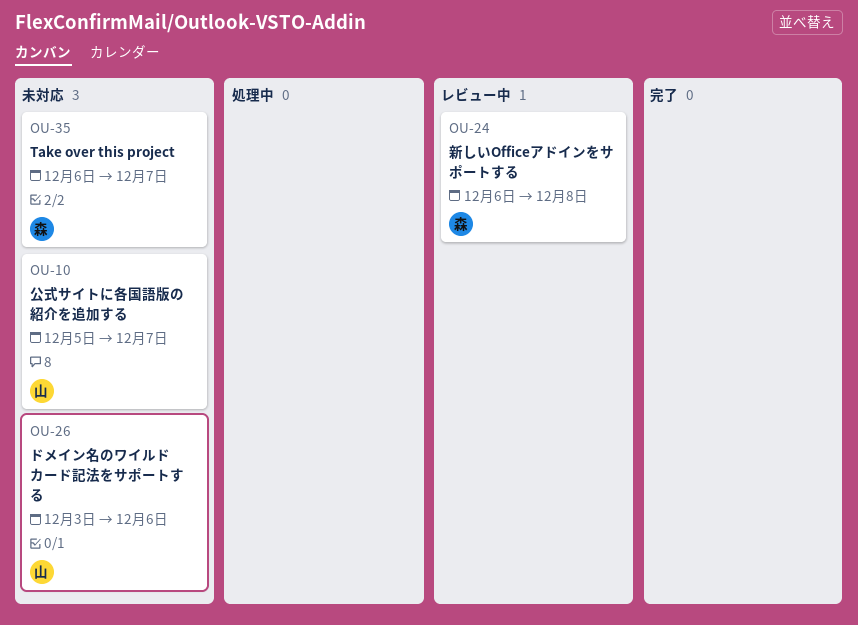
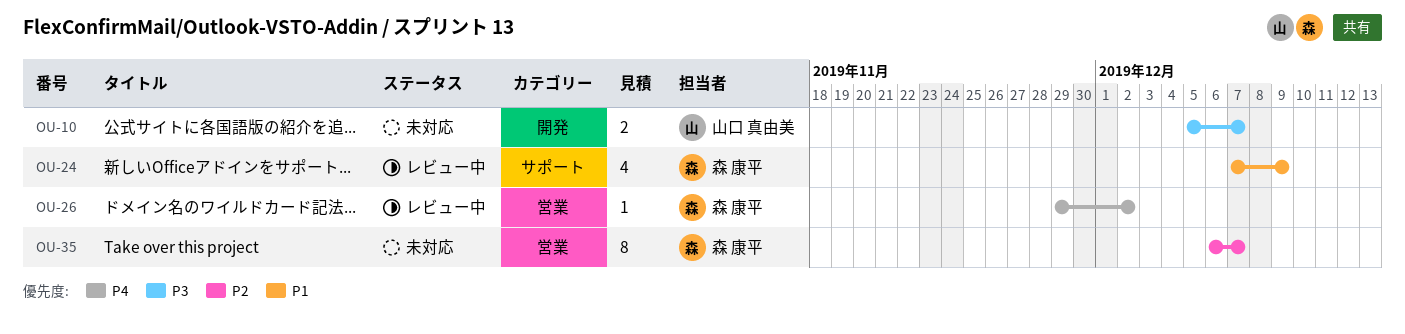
OU-24, start: Dec 6 -> Dec 7
OU-24, due: Dec 8 -> Dec 9
OU-26, status: 未対応 -> レビュー中
OU-26, owner: 山口 真由美 -> 森 康平
OU-26, start: Dec 3 -> Nov 29
OU-26, due: Dec 6 -> Dec 2

